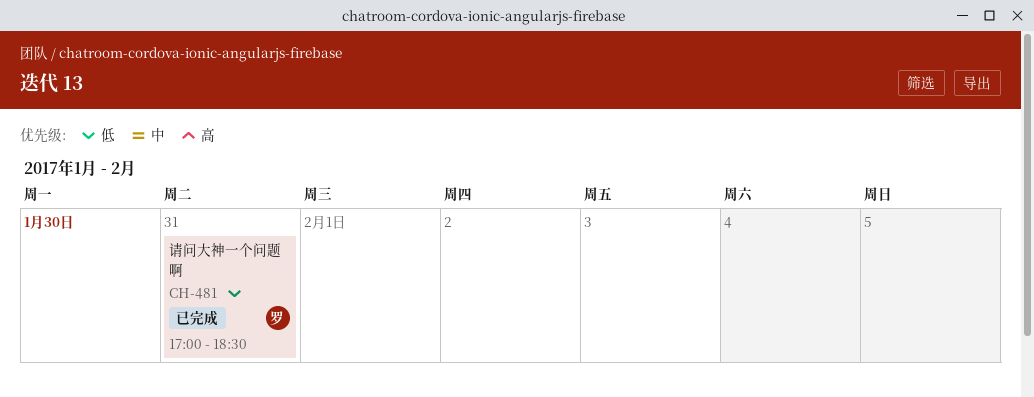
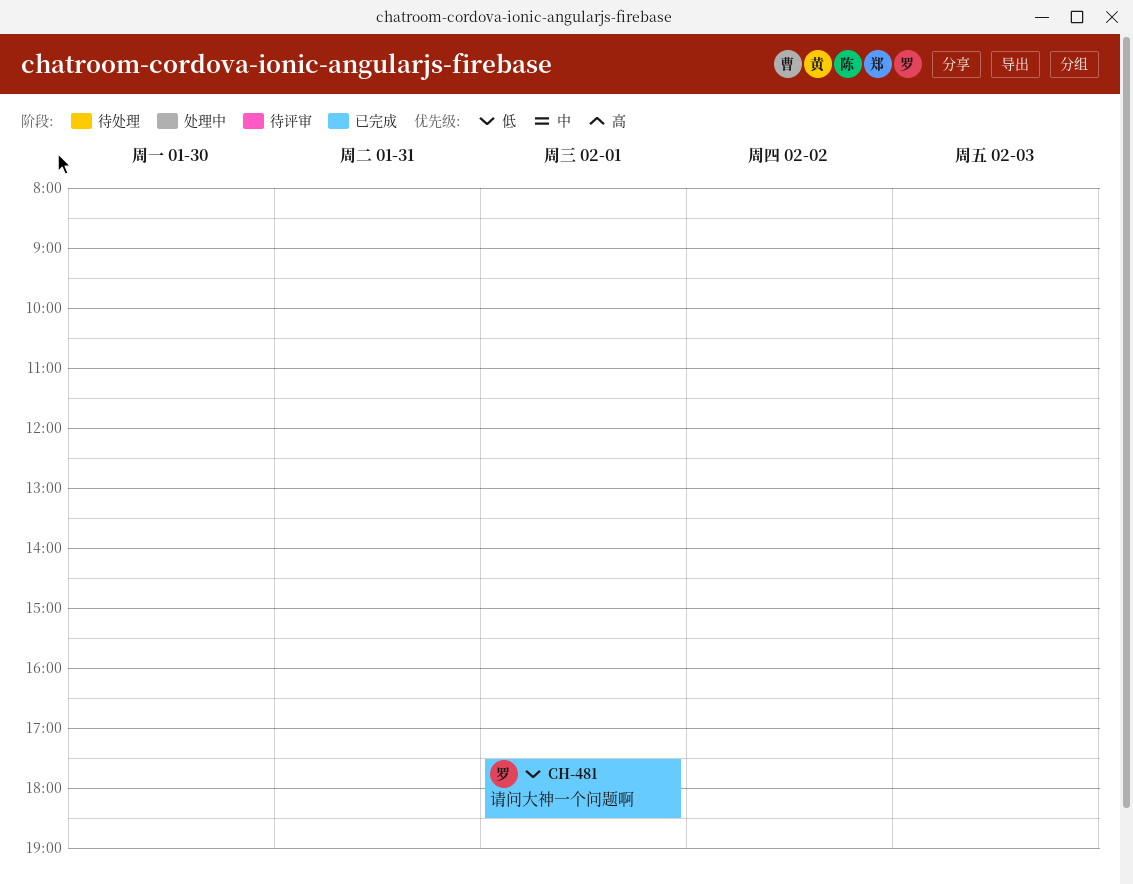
CH-481, day: Jan 31 -> Feb 1
CH-481, begins: 17:00 -> 17:30

